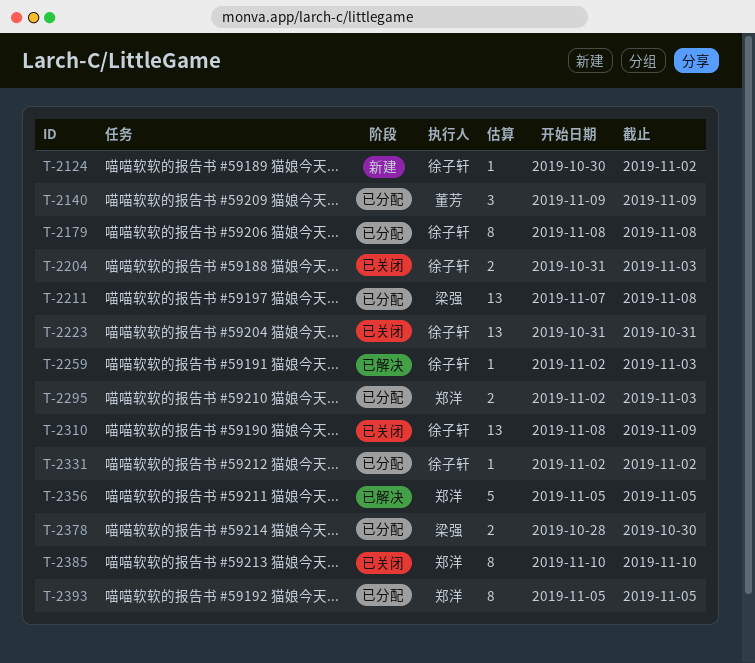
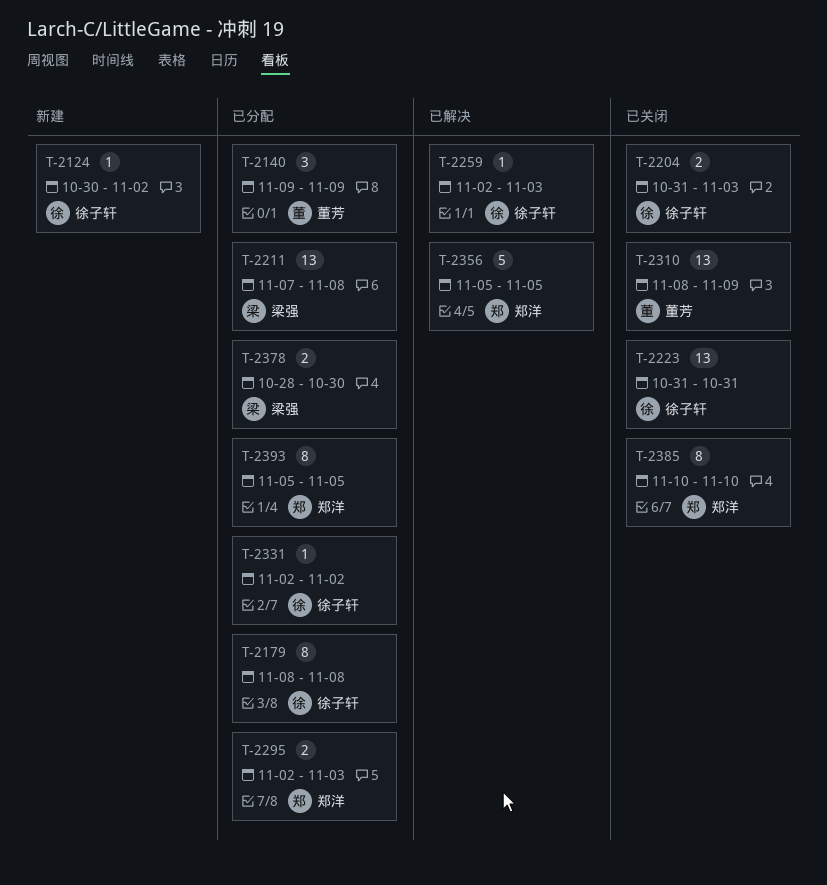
T-2310, owner: 徐子轩 -> 董芳

